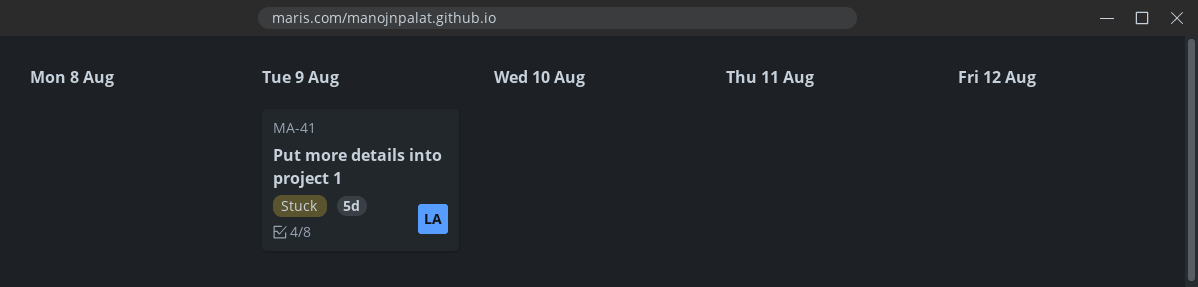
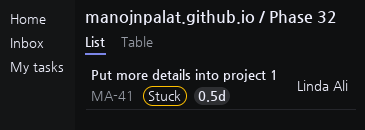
MA-41, estimate: 5d -> 0.5d

